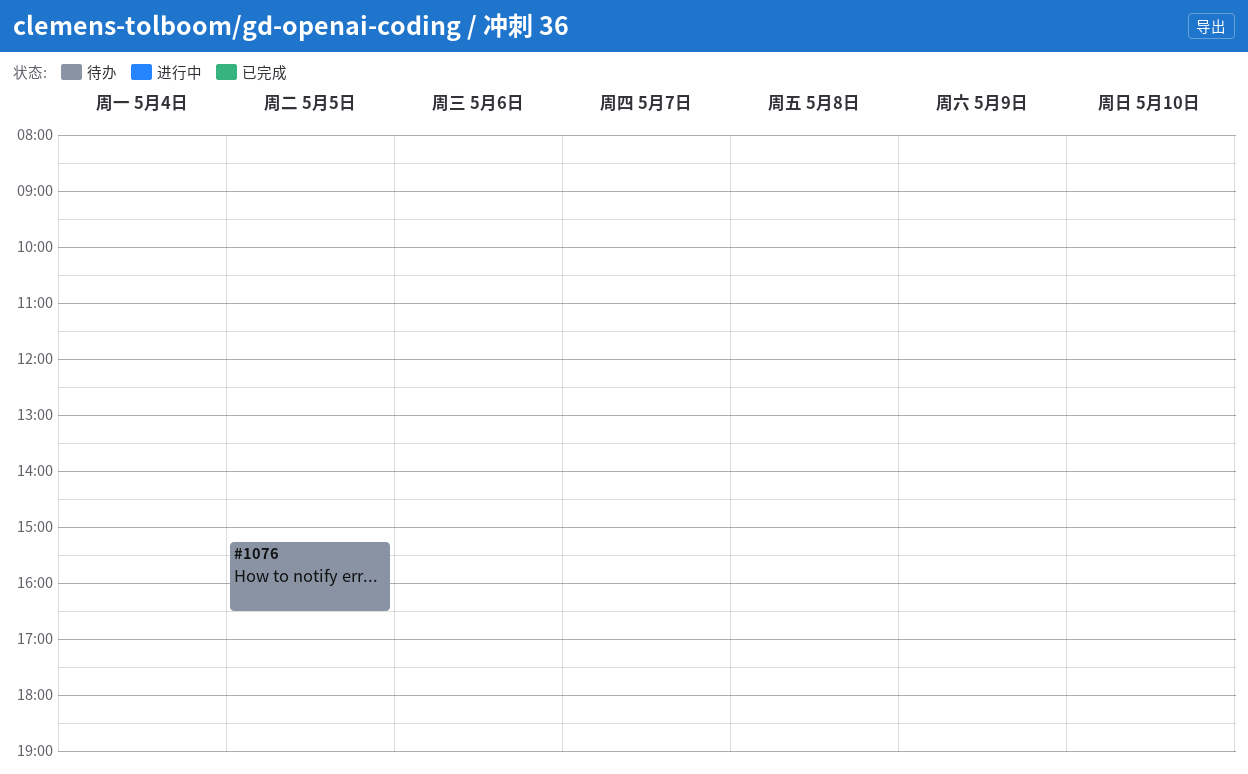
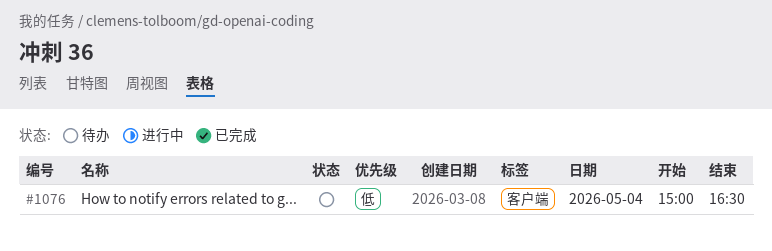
#1076, day: May 5 -> May 4
#1076, begins: 15:15 -> 15:00

